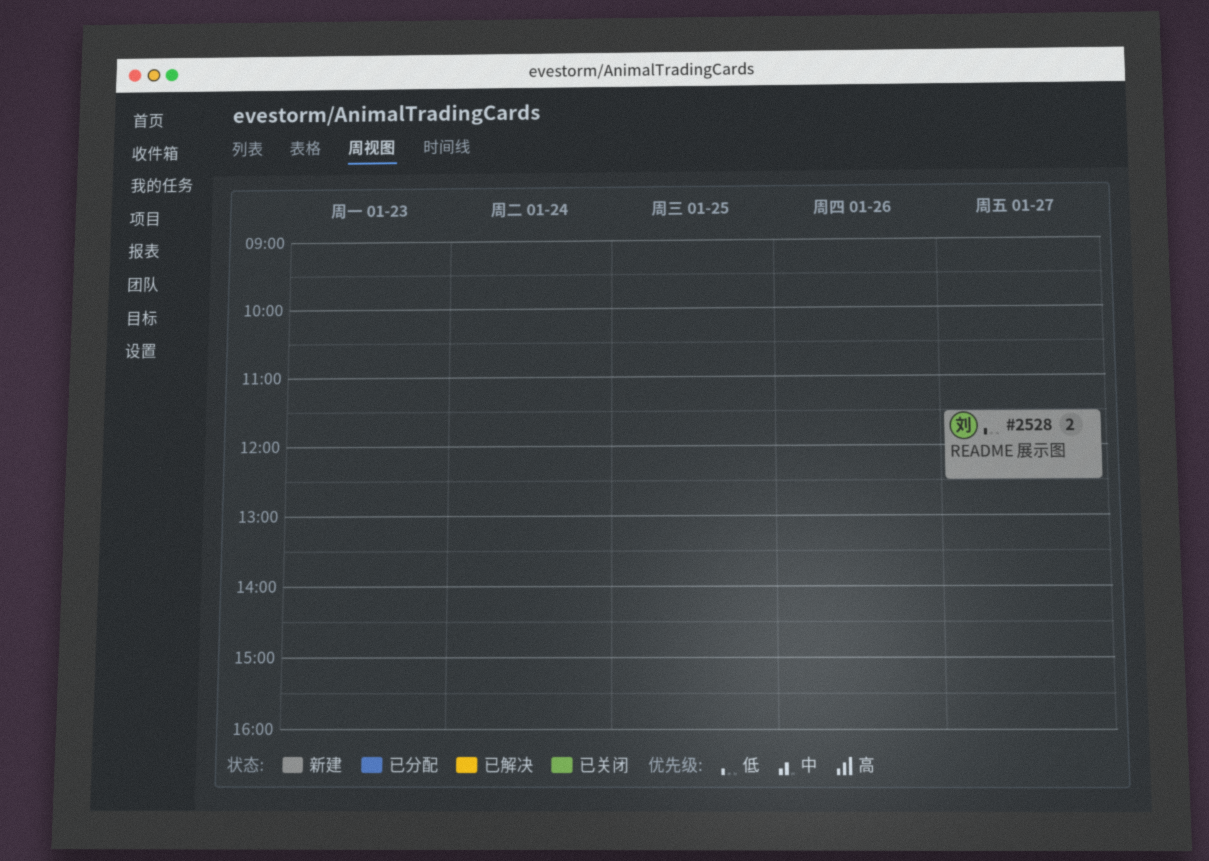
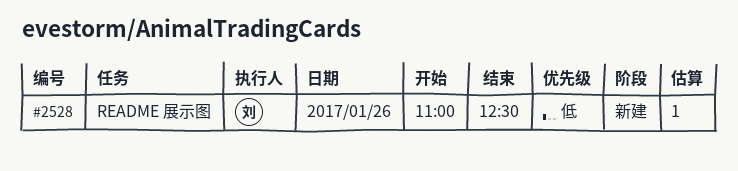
#2528, estimate: 2 -> 1
#2528, day: Jan 27 -> Jan 26
#2528, begins: 11:30 -> 11:00

